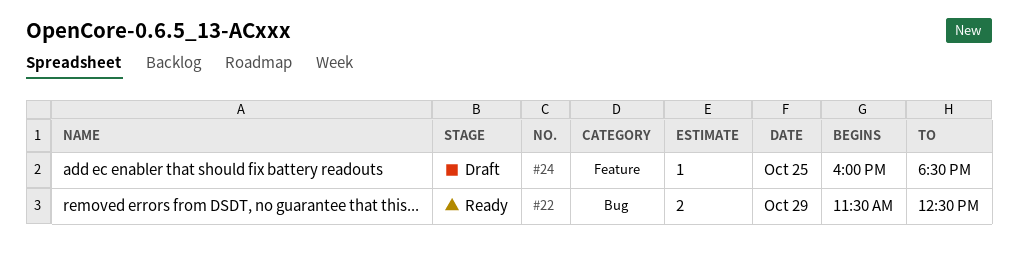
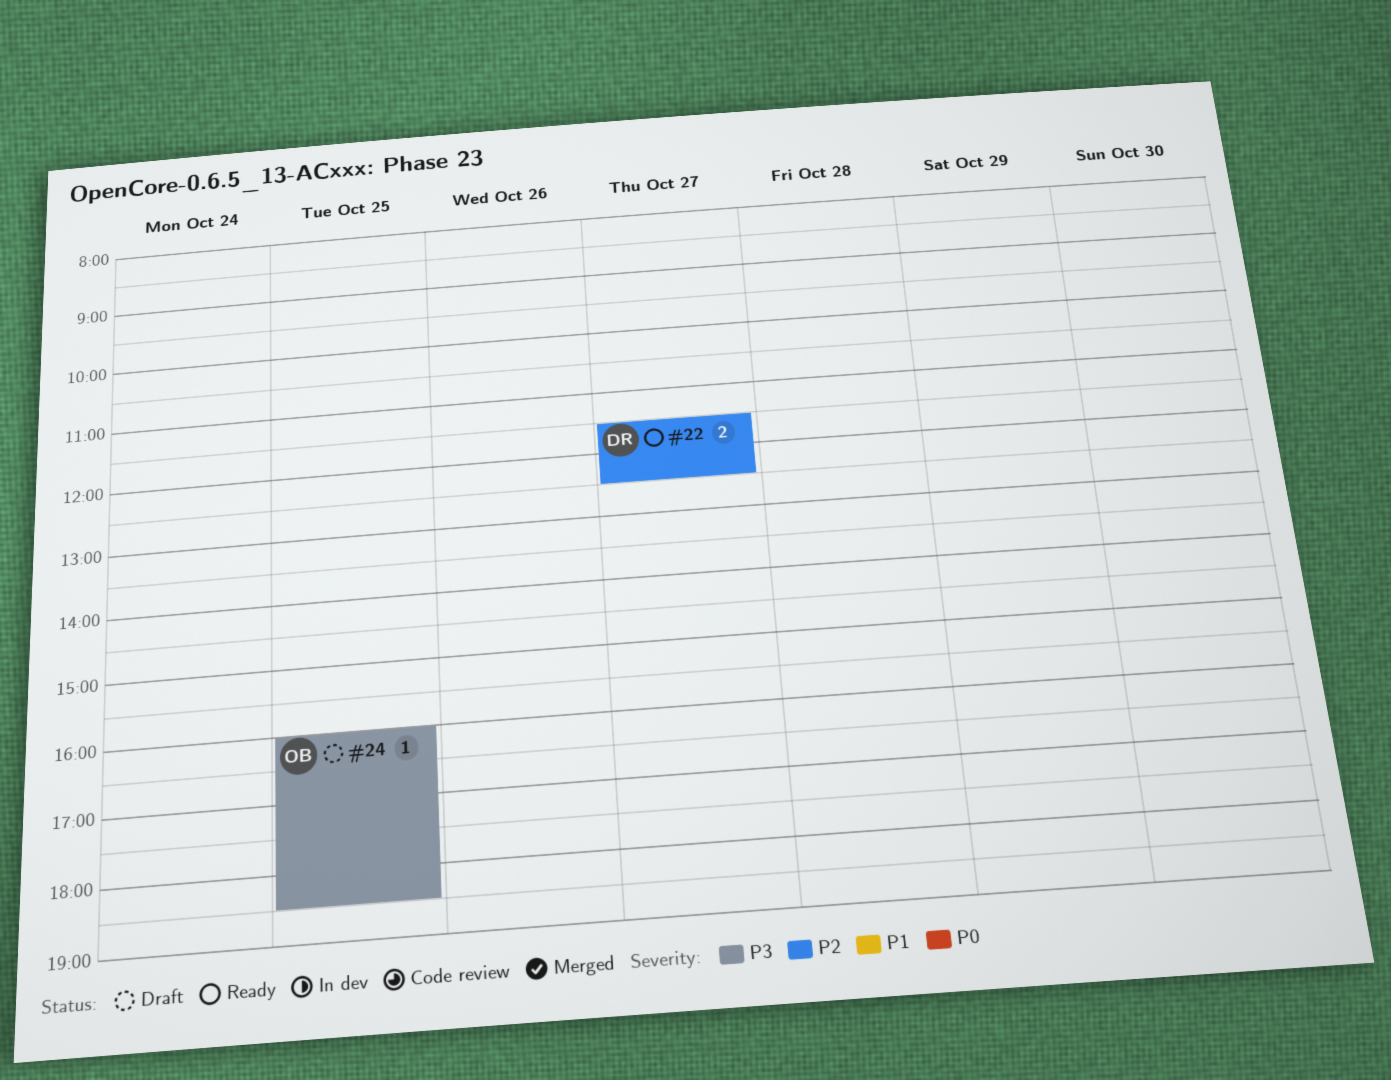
#22, day: Oct 29 -> Oct 27

